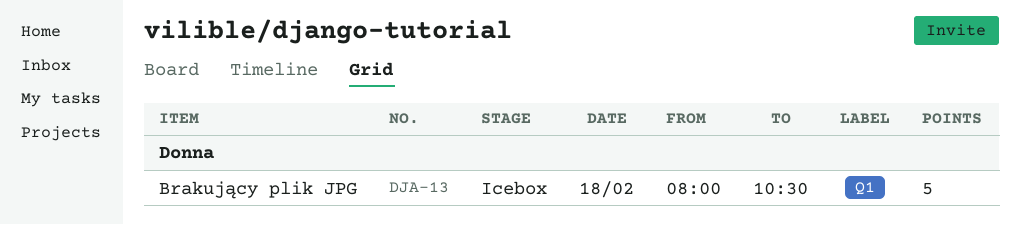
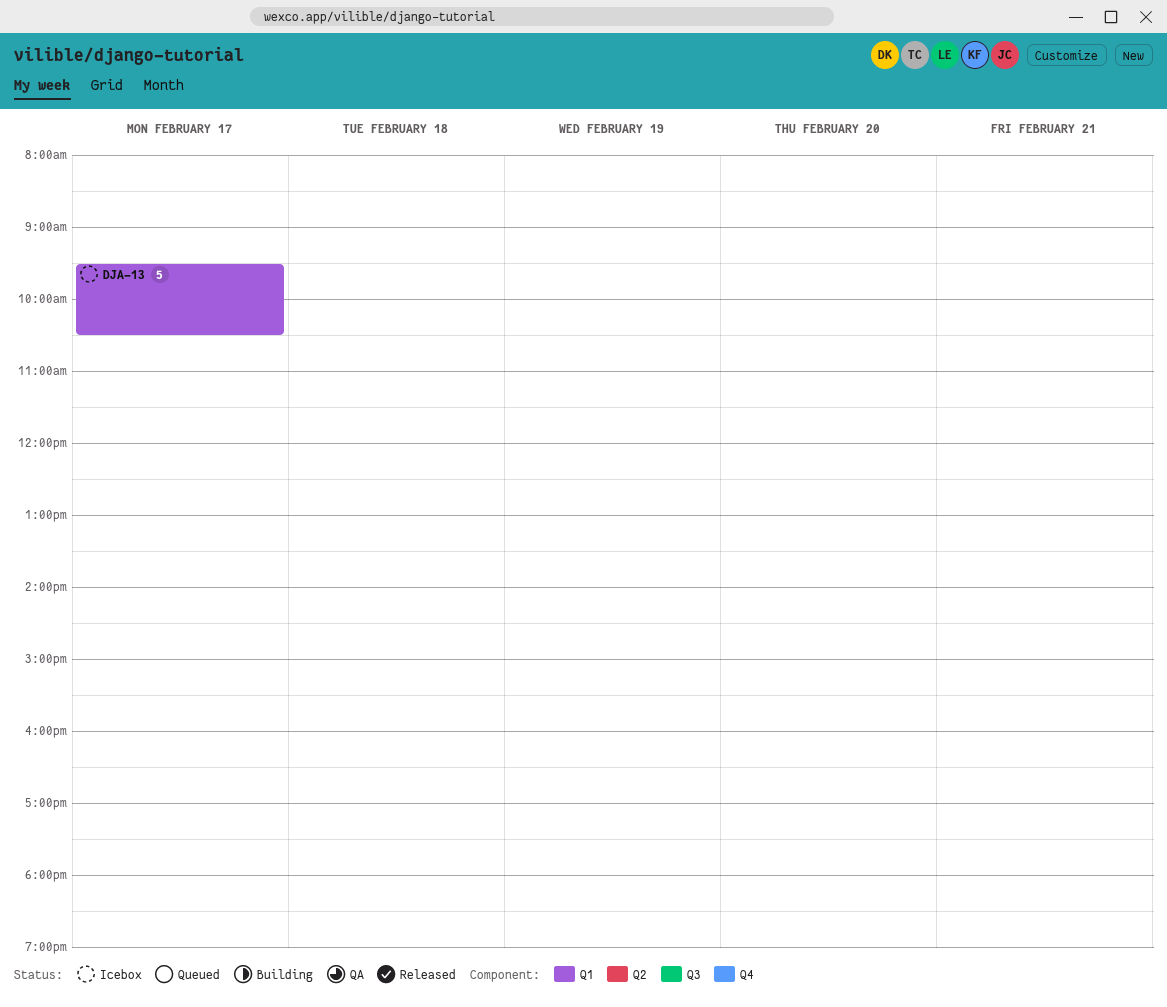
DJA-13, day: Feb 18 -> Feb 17
DJA-13, begins: 08:00 -> 09:30

